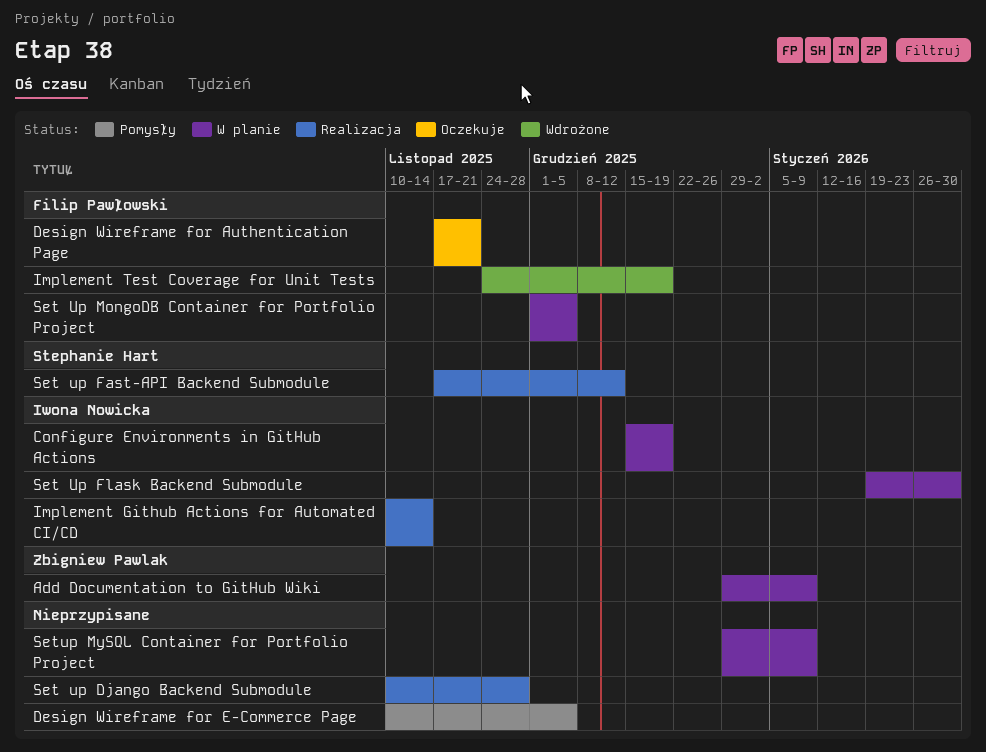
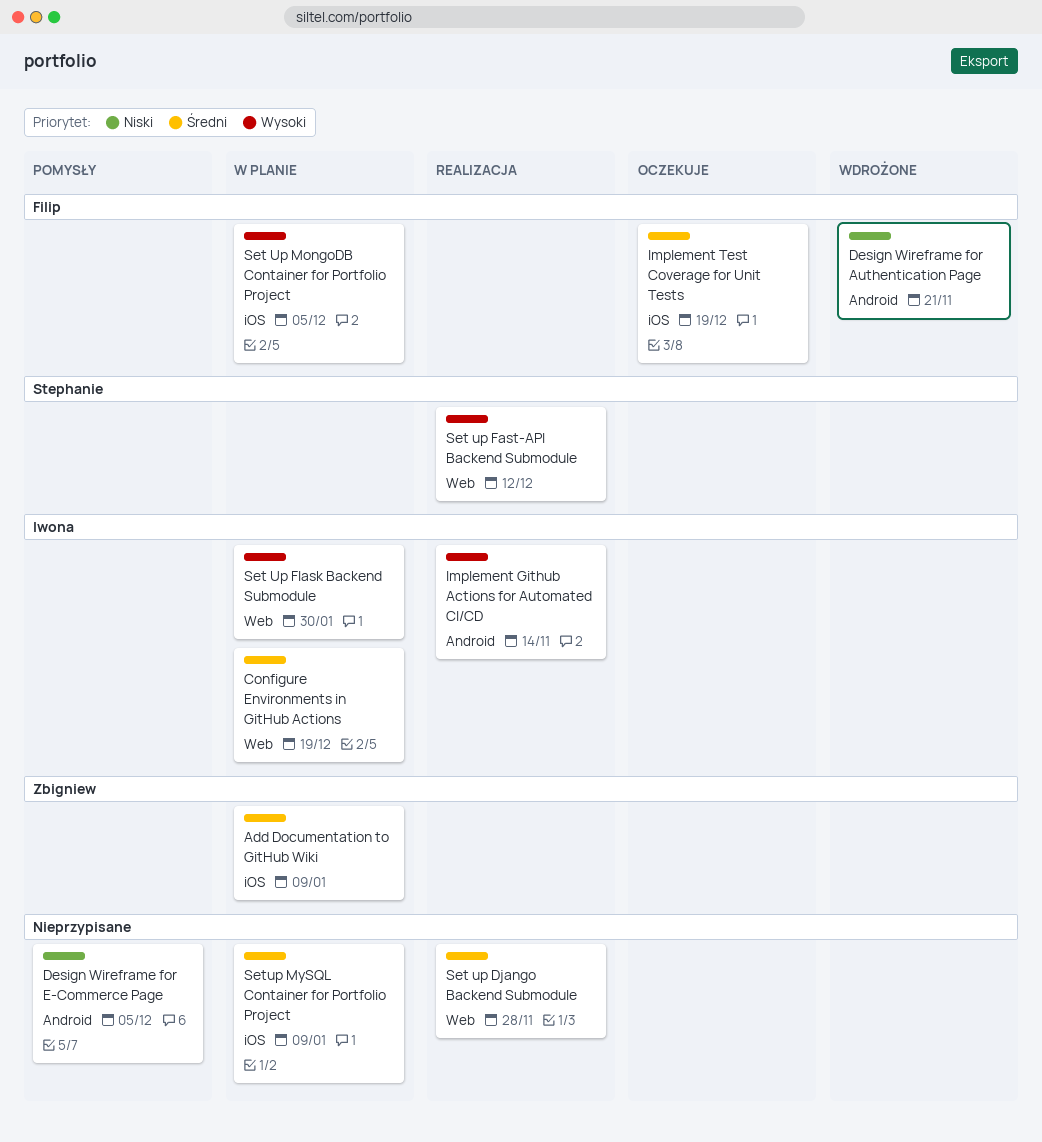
Design Wireframe for Authentication Page, status: Oczekuje -> Wdrożone
Implement Test Coverage for Unit Tests, status: Wdrożone -> Oczekuje

